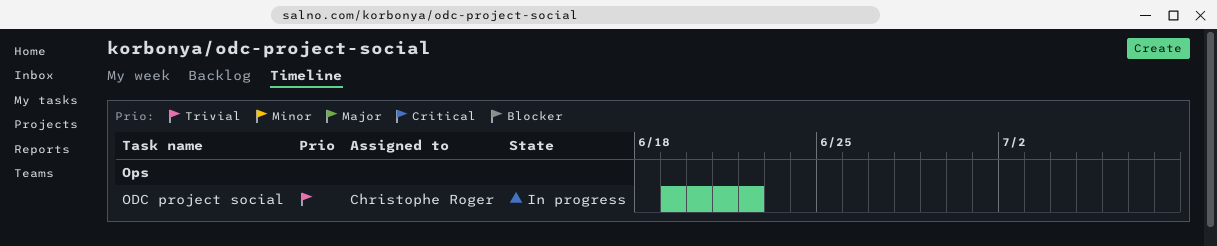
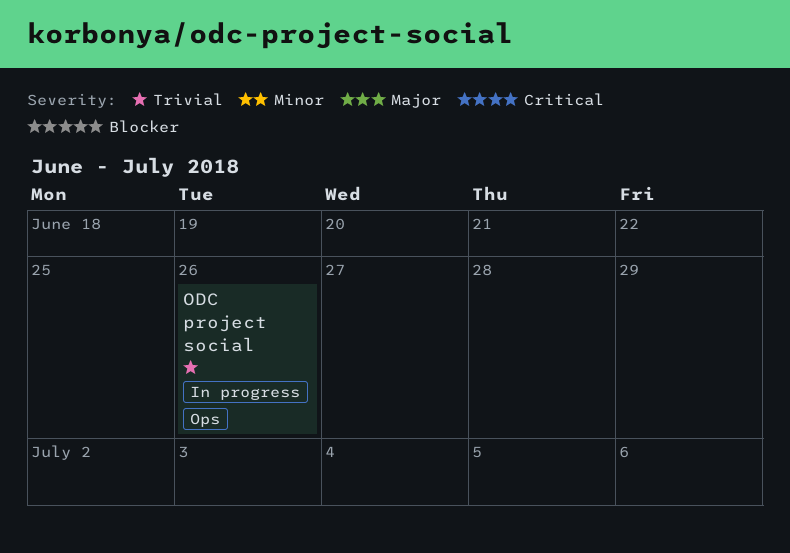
ODC project social, due: Jun 22 -> Jun 26

